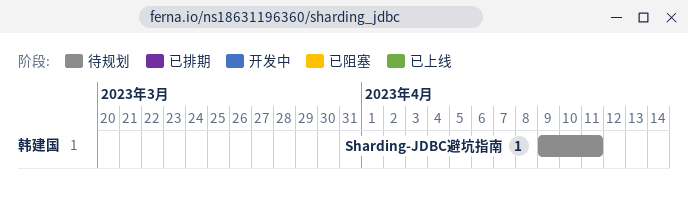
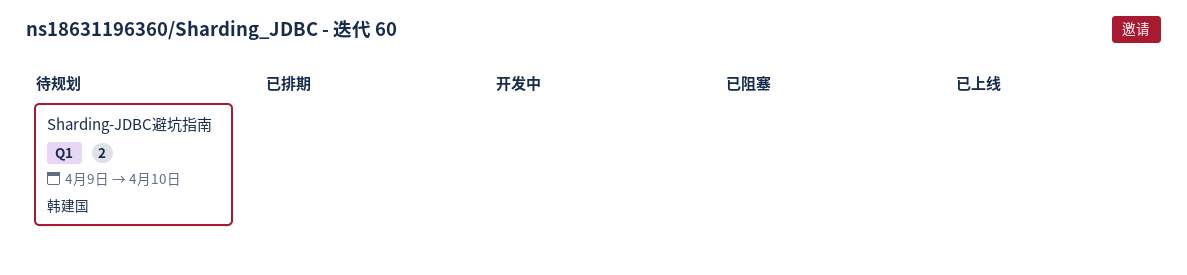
Sharding-JDBC避坑指南, estimate: 1 -> 2
Sharding-JDBC避坑指南, due: Apr 11 -> Apr 10

